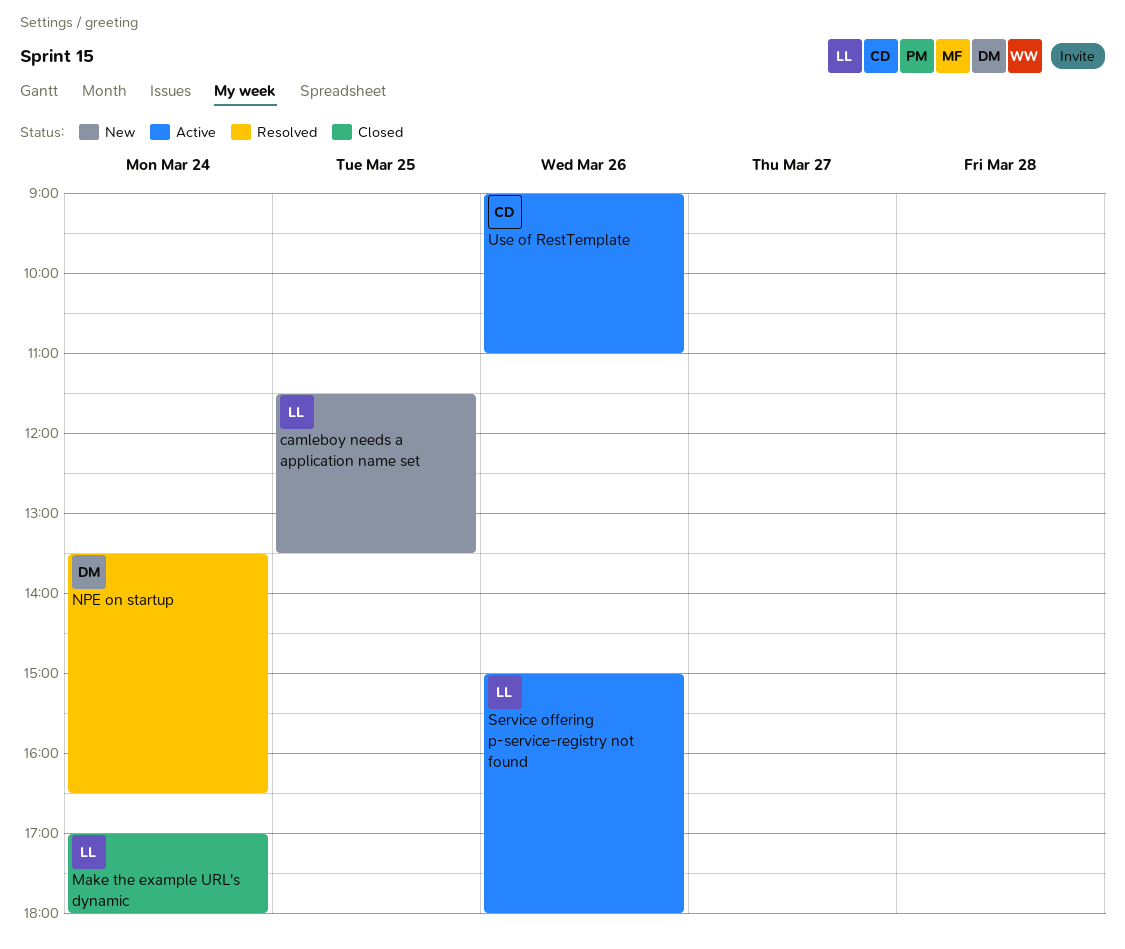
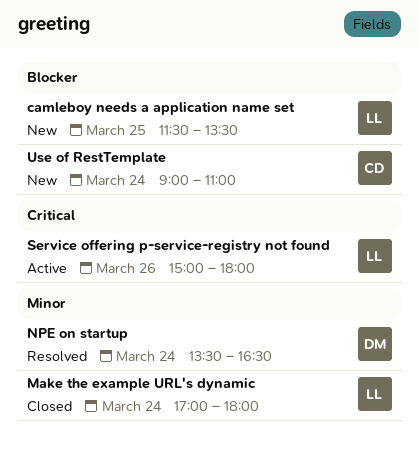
Use of RestTemplate, status: Active -> New
Use of RestTemplate, day: Mar 26 -> Mar 24

